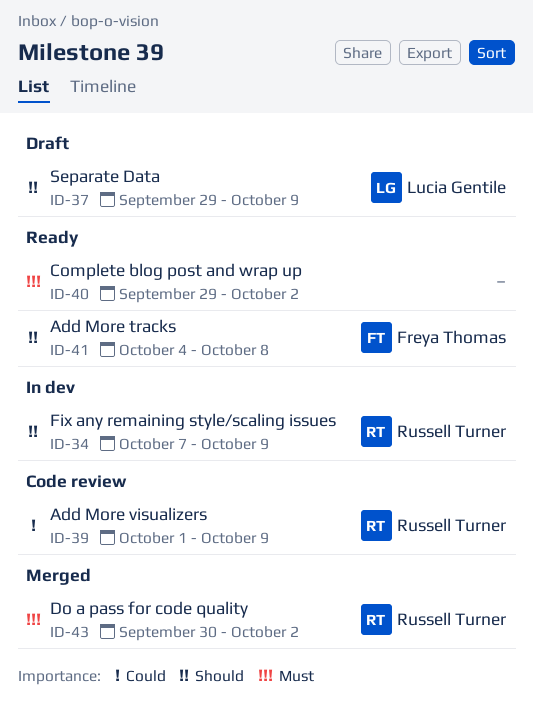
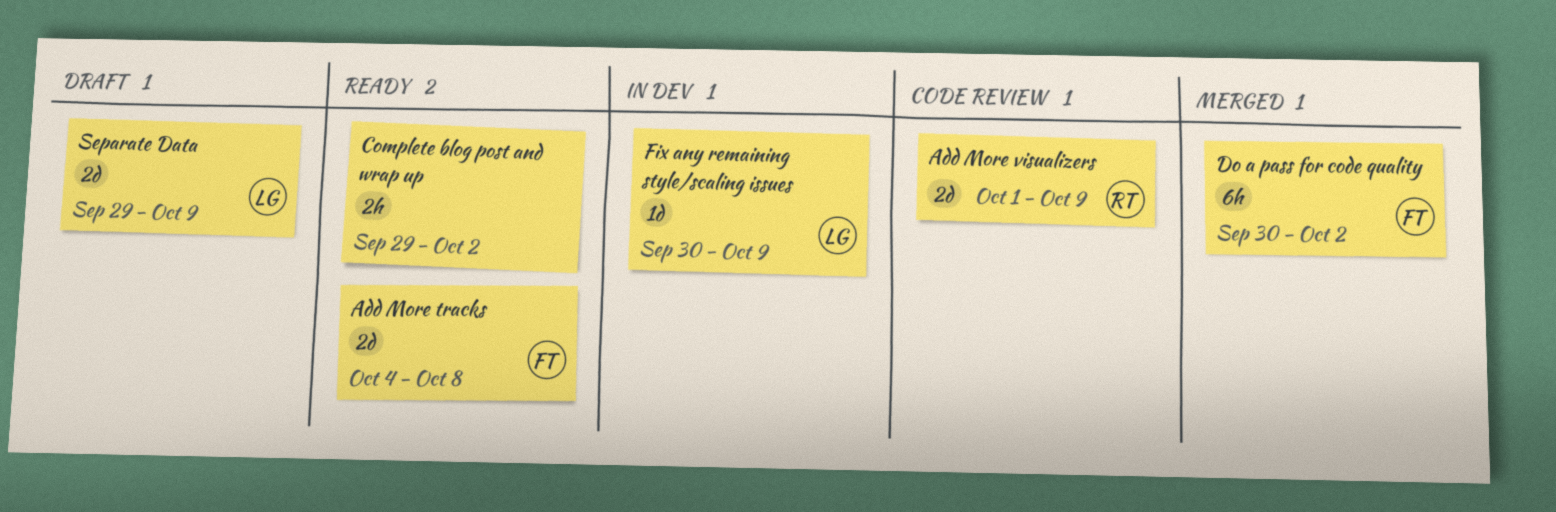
Do a pass for code quality, owner: Russell Turner -> Freya Thomas
Fix any remaining style/scaling issues, owner: Russell Turner -> Lucia Gentile
Fix any remaining style/scaling issues, start: Oct 7 -> Sep 30

